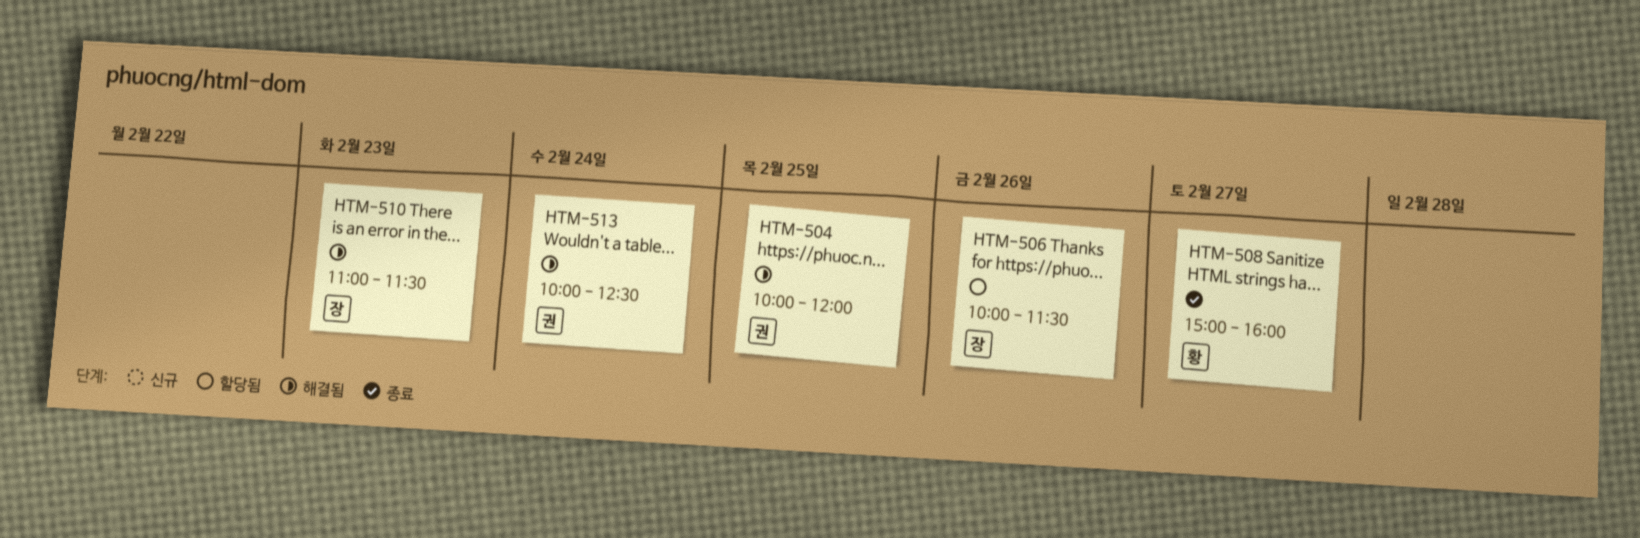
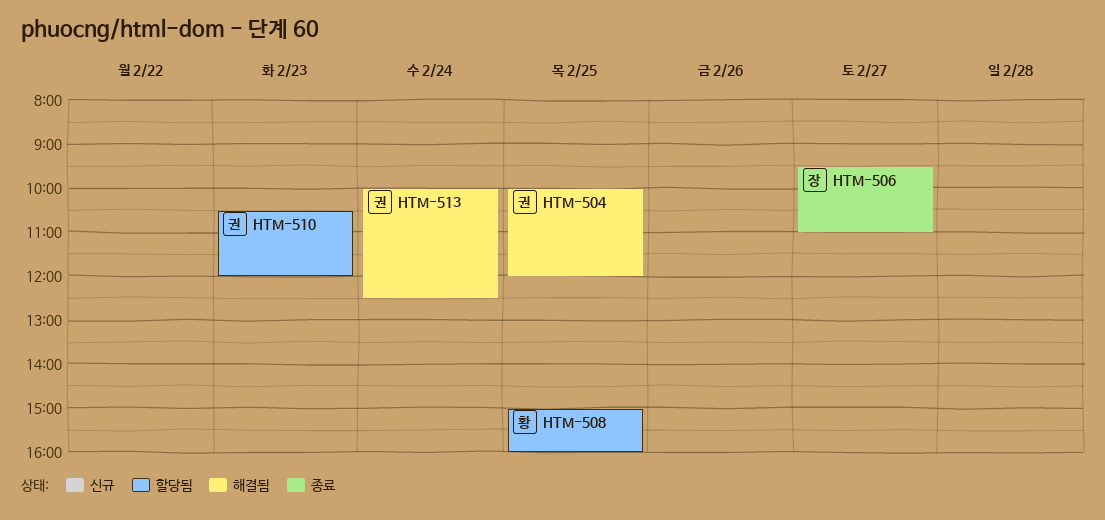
HTM-506, status: 할당됨 -> 종료
HTM-506, day: Feb 26 -> Feb 27
HTM-506, begins: 10:00 -> 09:30
HTM-506, ends: 11:30 -> 11:00
HTM-508, status: 종료 -> 할당됨
HTM-508, day: Feb 27 -> Feb 25
HTM-510, status: 해결됨 -> 할당됨
HTM-510, owner: 장 -> 권
HTM-510, begins: 11:00 -> 10:30
HTM-510, ends: 11:30 -> 12:00

